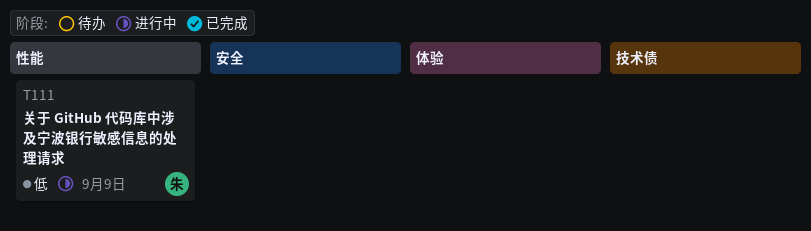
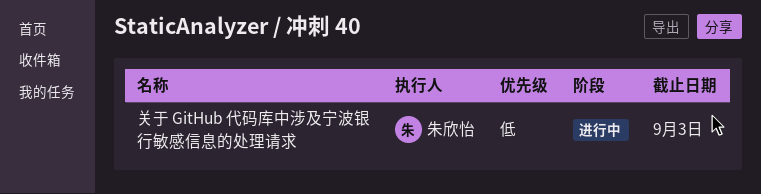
关于 GitHub 代码库中涉及宁波银行敏感信息的处理请求, due: Sep 9 -> Sep 3

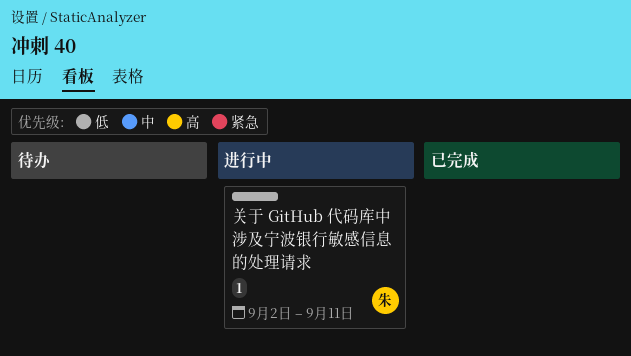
关于 GitHub 代码库中涉及宁波银行敏感信息的处理请求, due: Sep 3 -> Sep 11

